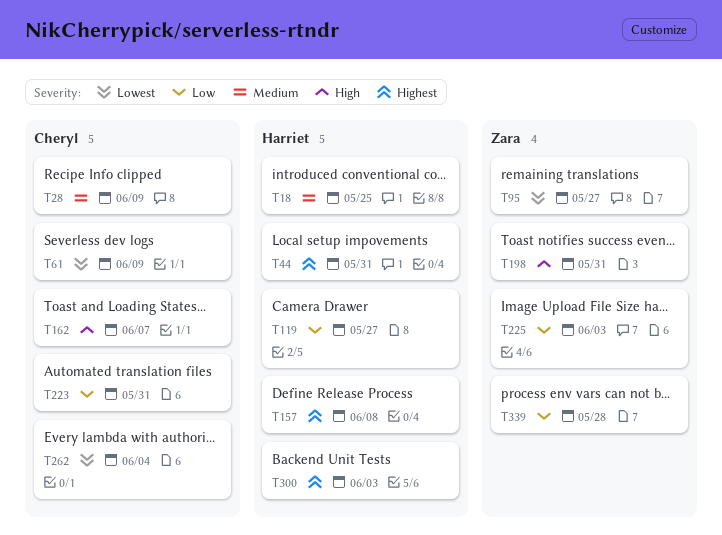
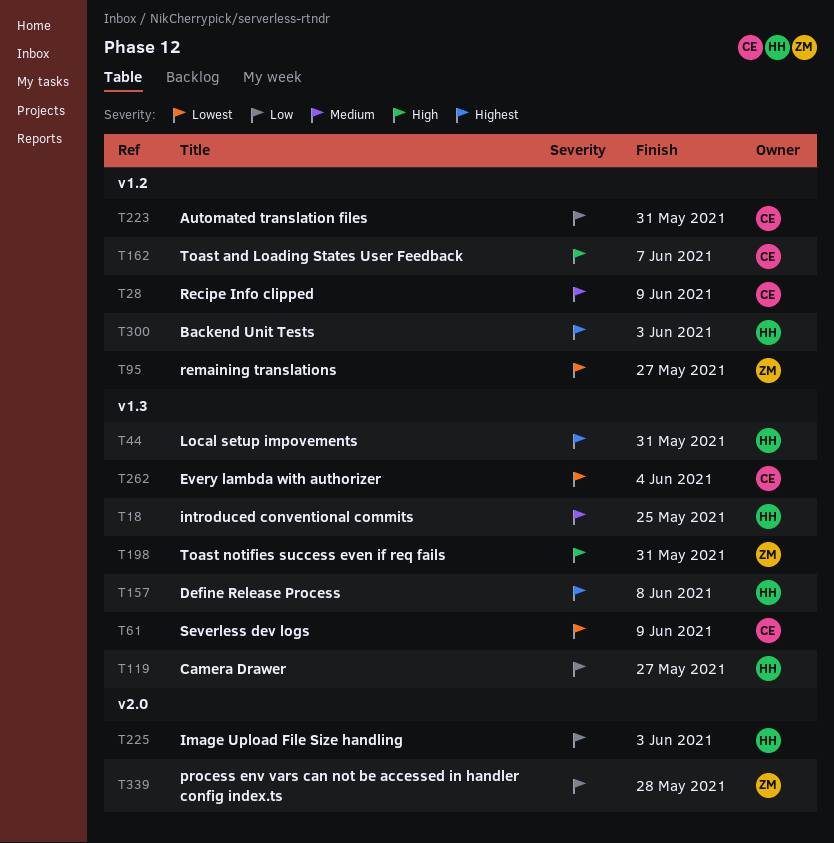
T225, owner: Zara -> Harriet

